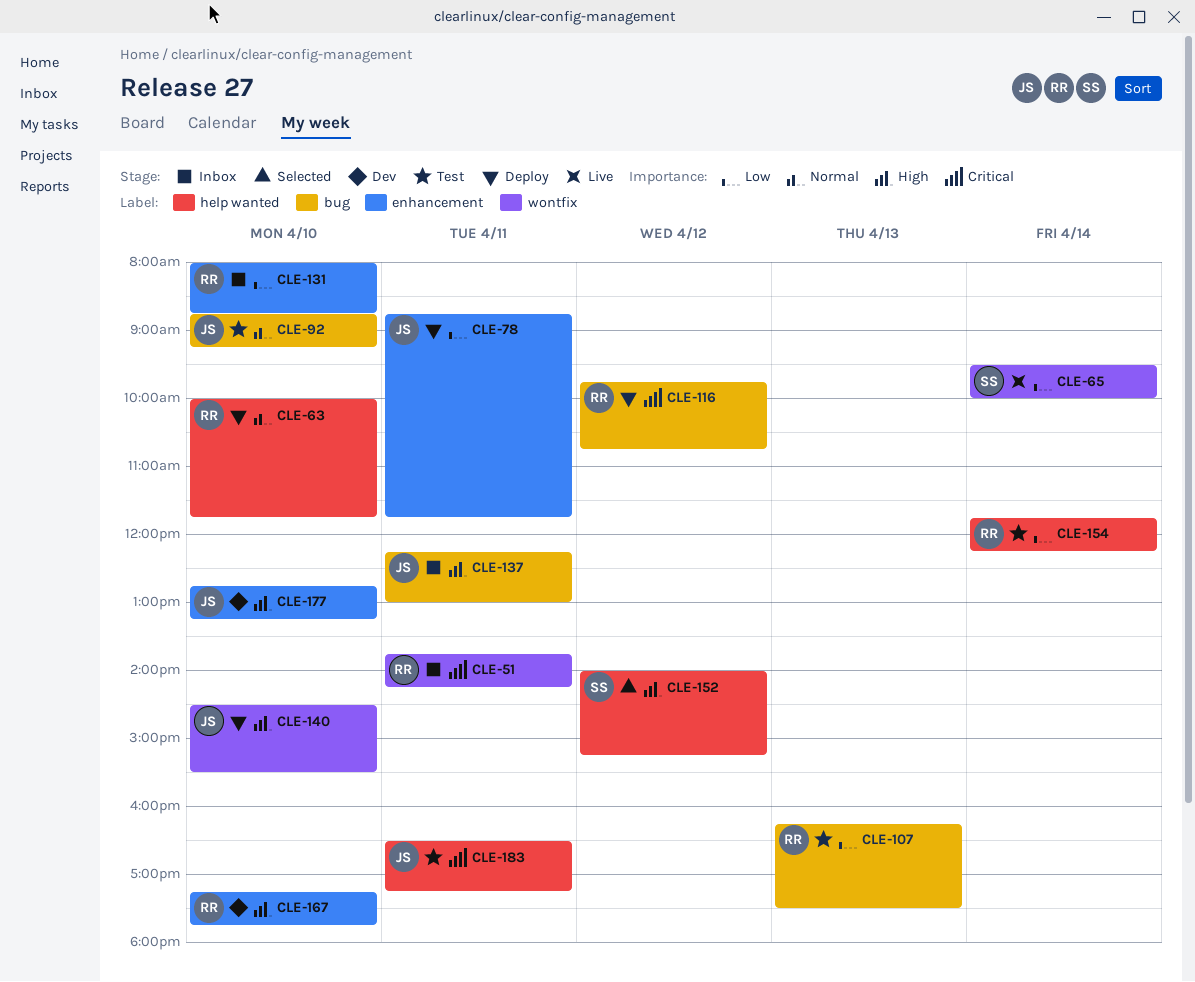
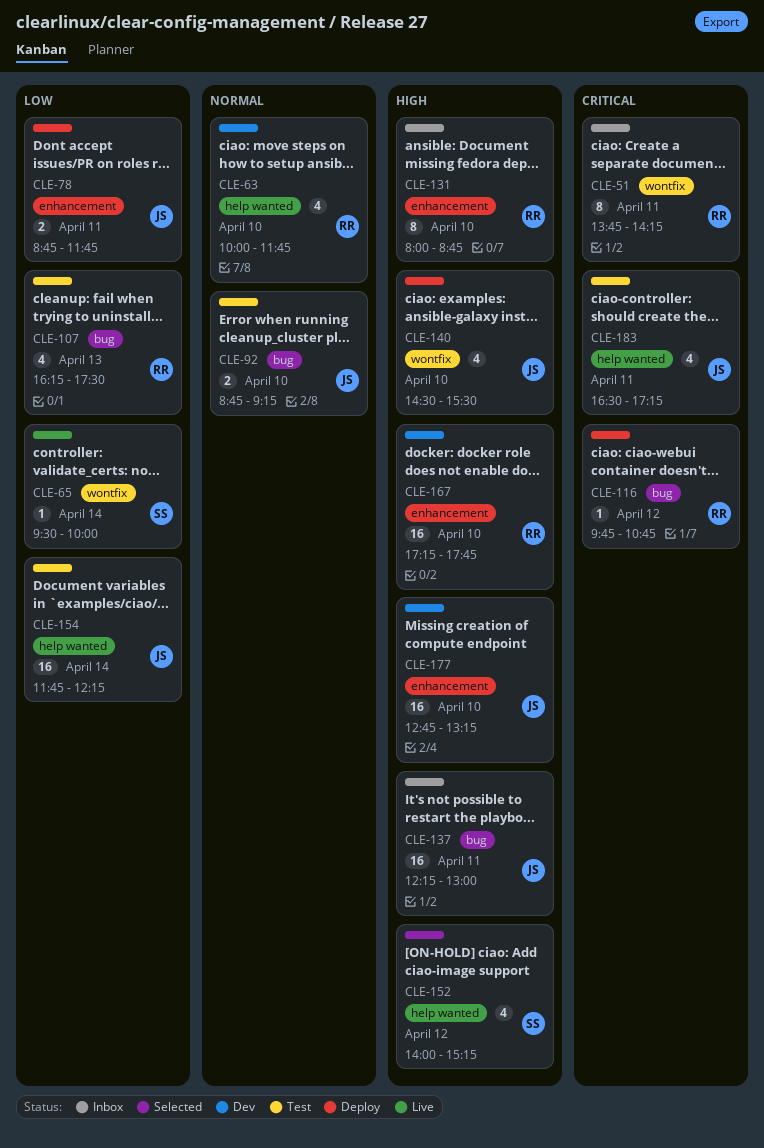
CLE-63, status: Deploy -> Dev
CLE-131, priority: Low -> High
CLE-154, owner: RR -> JS

